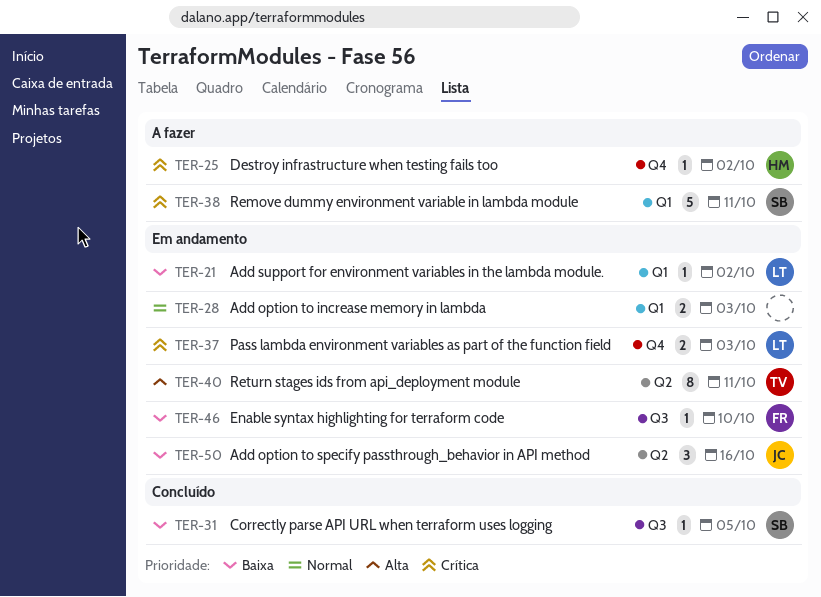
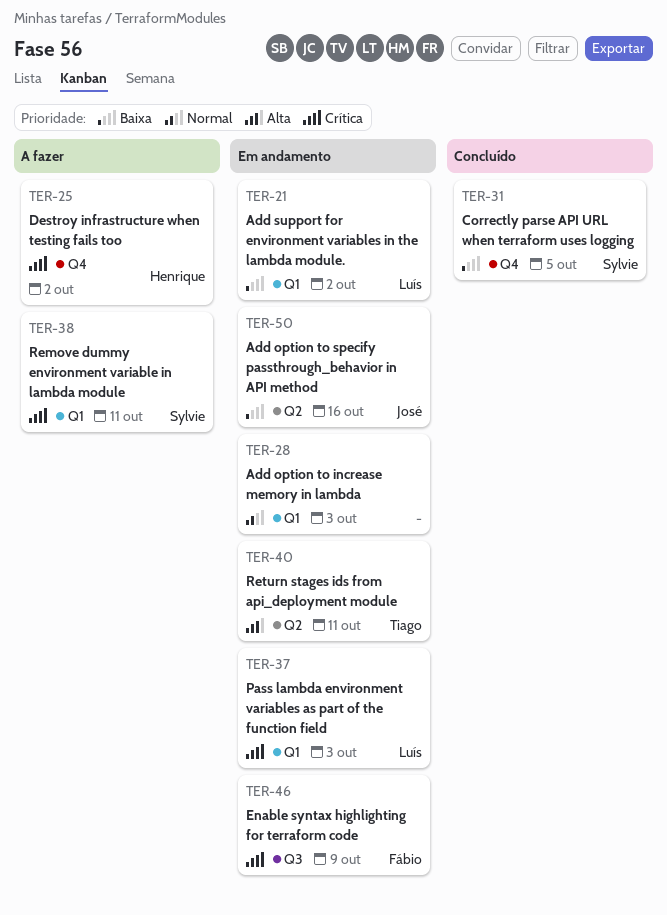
TER-31, label: Q3 -> Q4
TER-37, label: Q4 -> Q1
TER-46, priority: Baixa -> Crítica
TER-46, due: Oct 10 -> Oct 9

